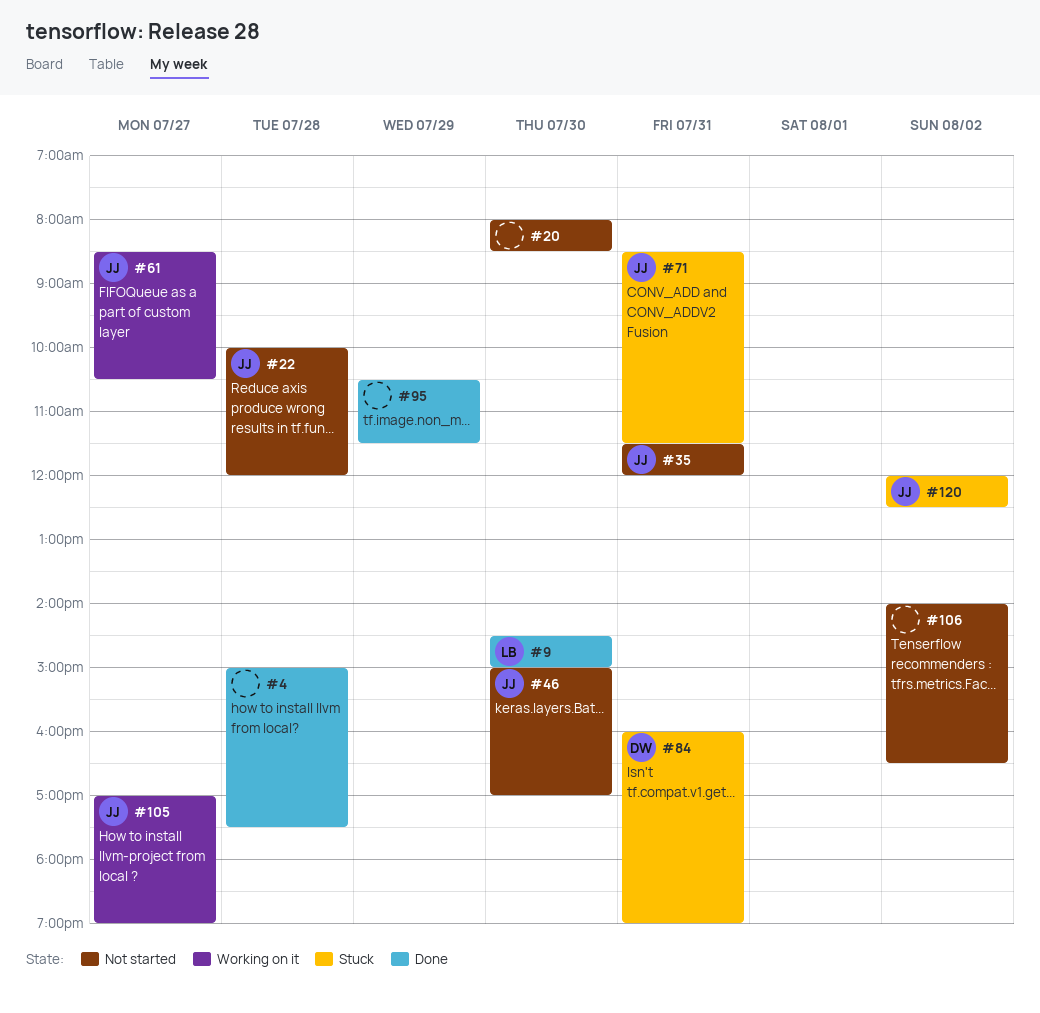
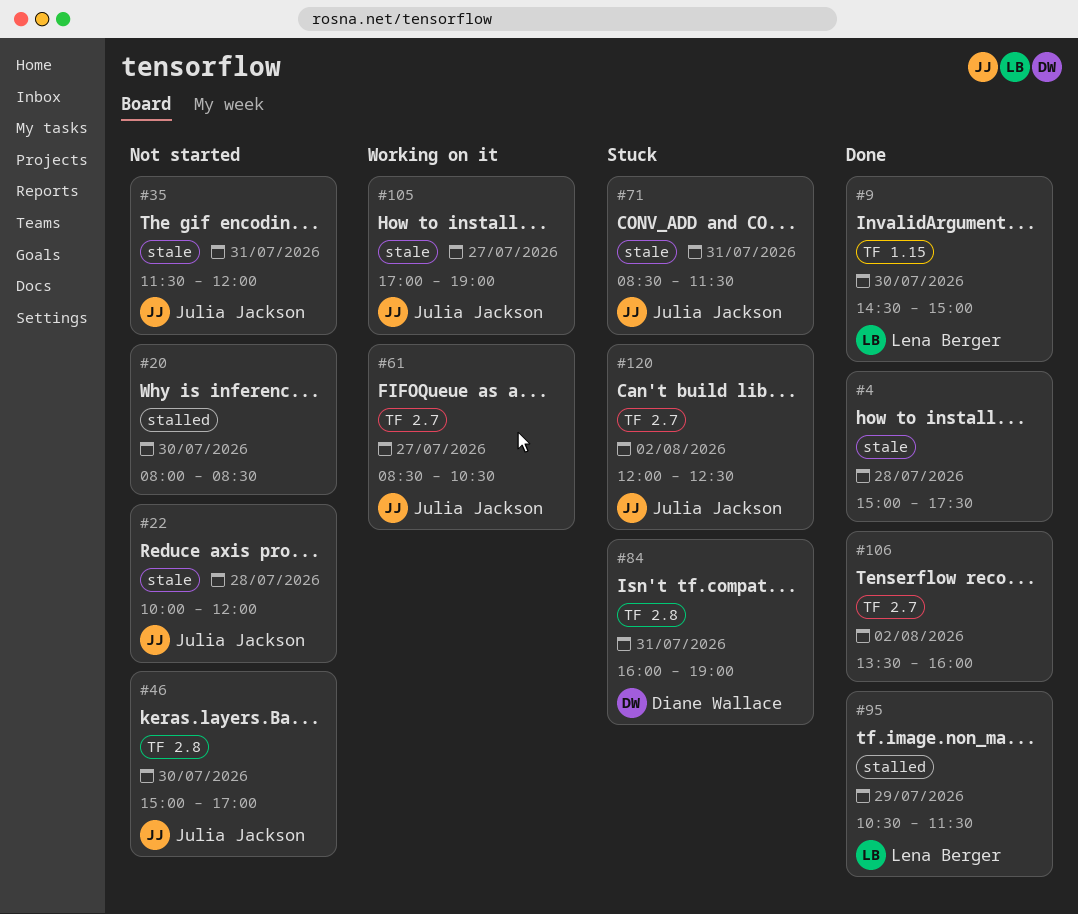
#95, owner: none -> Lena Berger
#106, status: Not started -> Done
#106, begins: 14:00 -> 13:30
#106, ends: 16:30 -> 16:00

